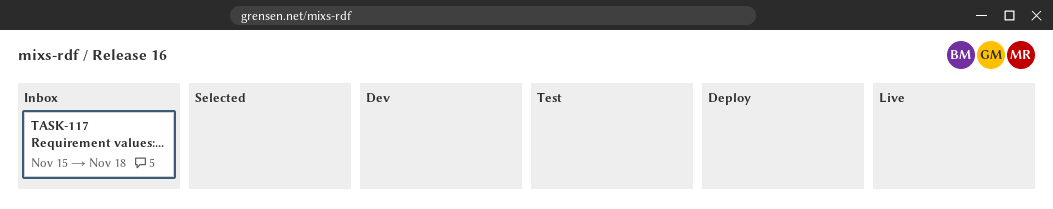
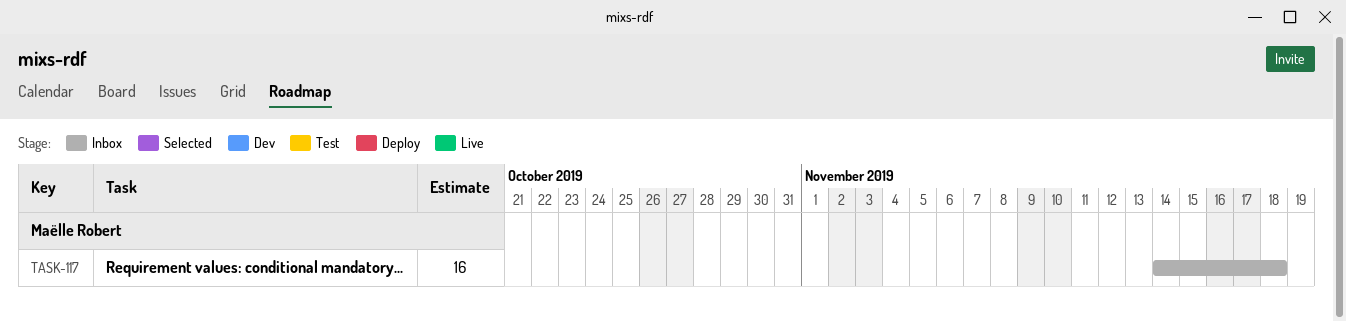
TASK-117, start: Nov 15 -> Nov 14

